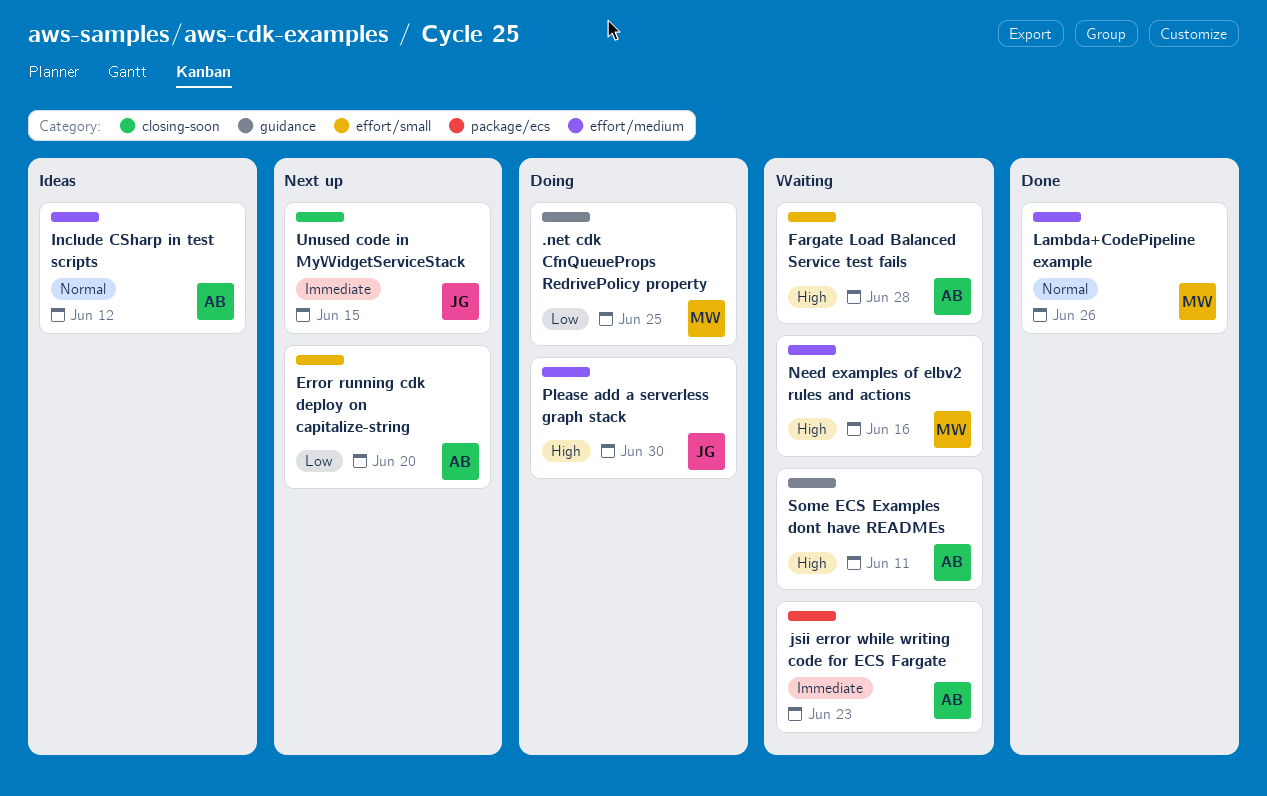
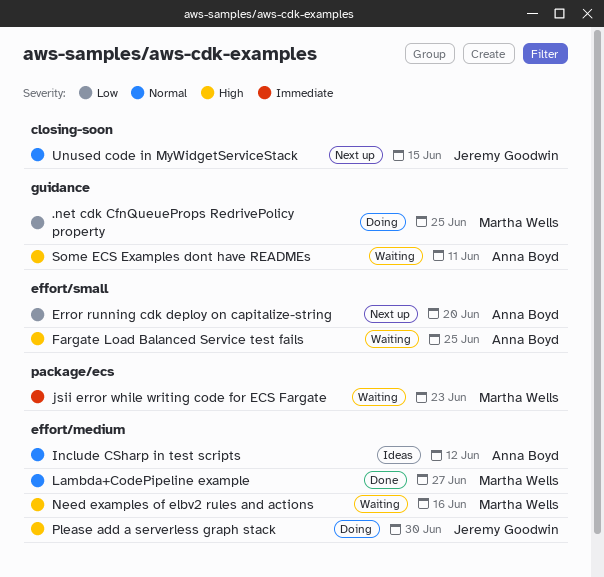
Fargate Load Balanced Service test fails, due: Jun 28 -> Jun 25
jsii error while writing code for ECS Fargate, owner: Anna Boyd -> Martha Wells
Lambda+CodePipeline example, due: Jun 26 -> Jun 27
Unused code in MyWidgetServiceStack, priority: Immediate -> Normal

